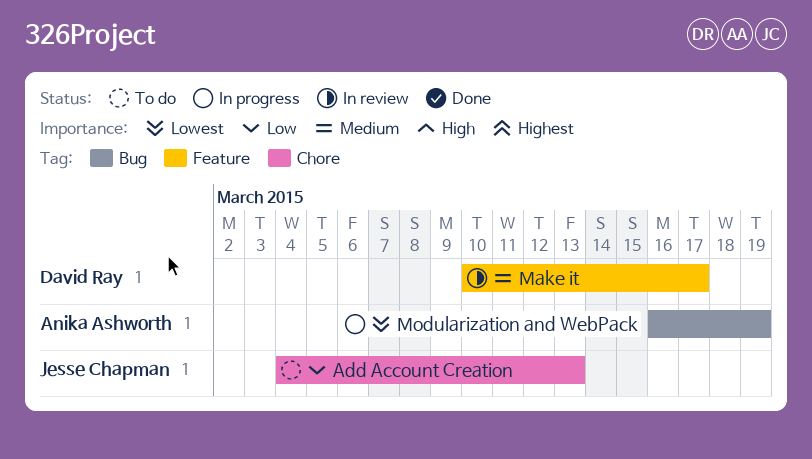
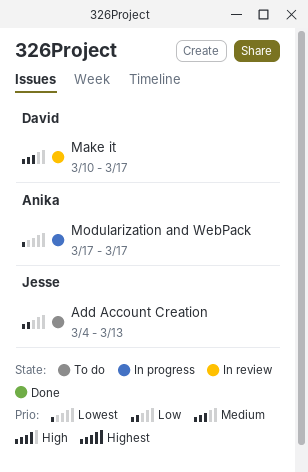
Modularization and WebPack, start: Mar 16 -> Mar 17
Modularization and WebPack, due: Mar 19 -> Mar 17

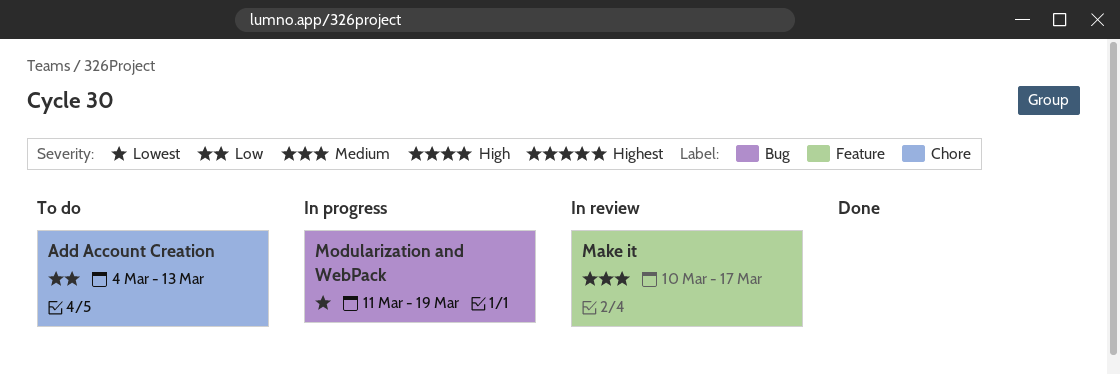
Modularization and WebPack, start: Mar 17 -> Mar 11
Modularization and WebPack, due: Mar 17 -> Mar 19

